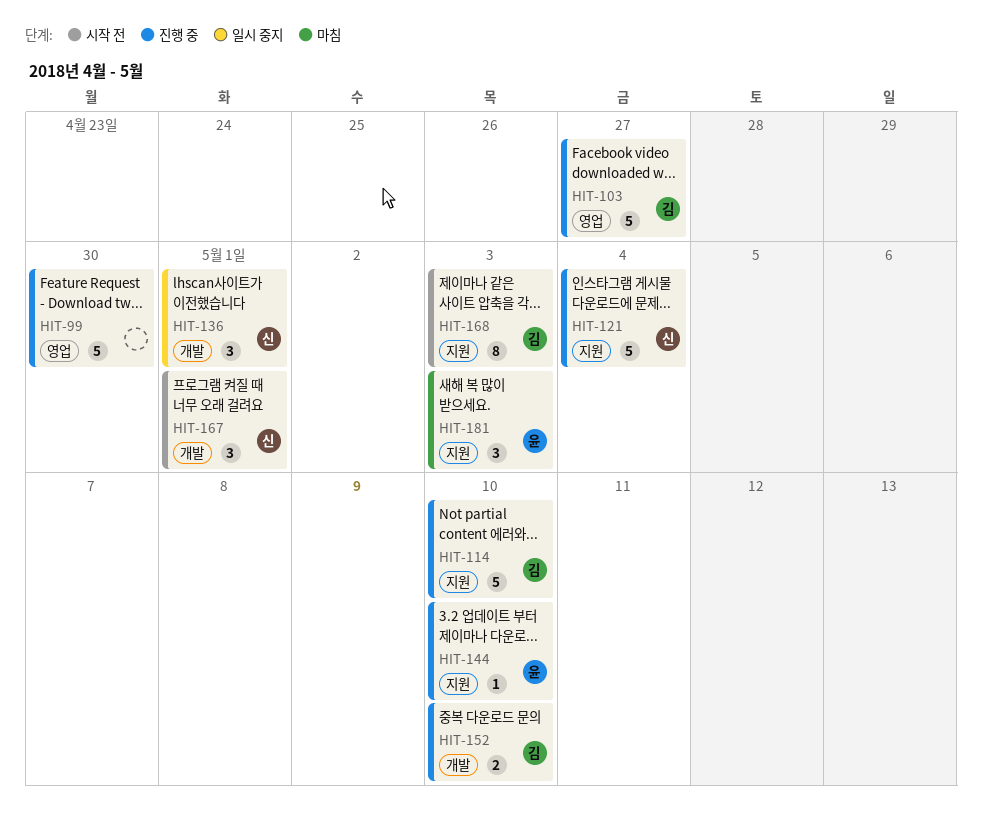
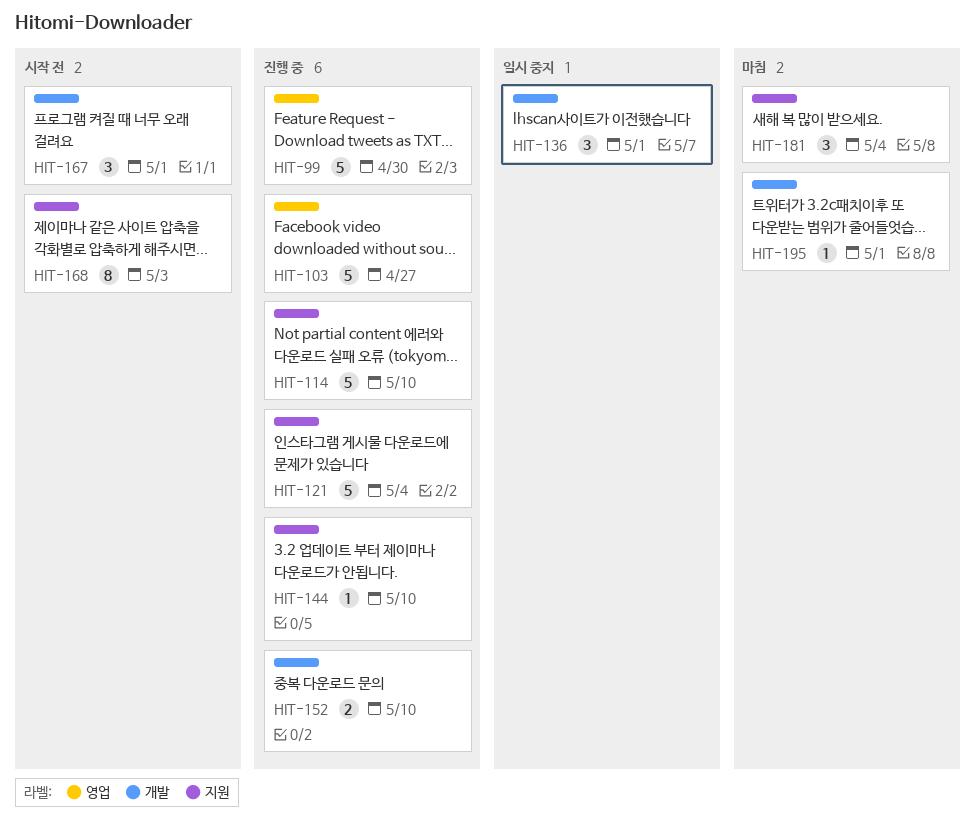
HIT-181, due: May 3 -> May 4
HIT-195: none -> present

